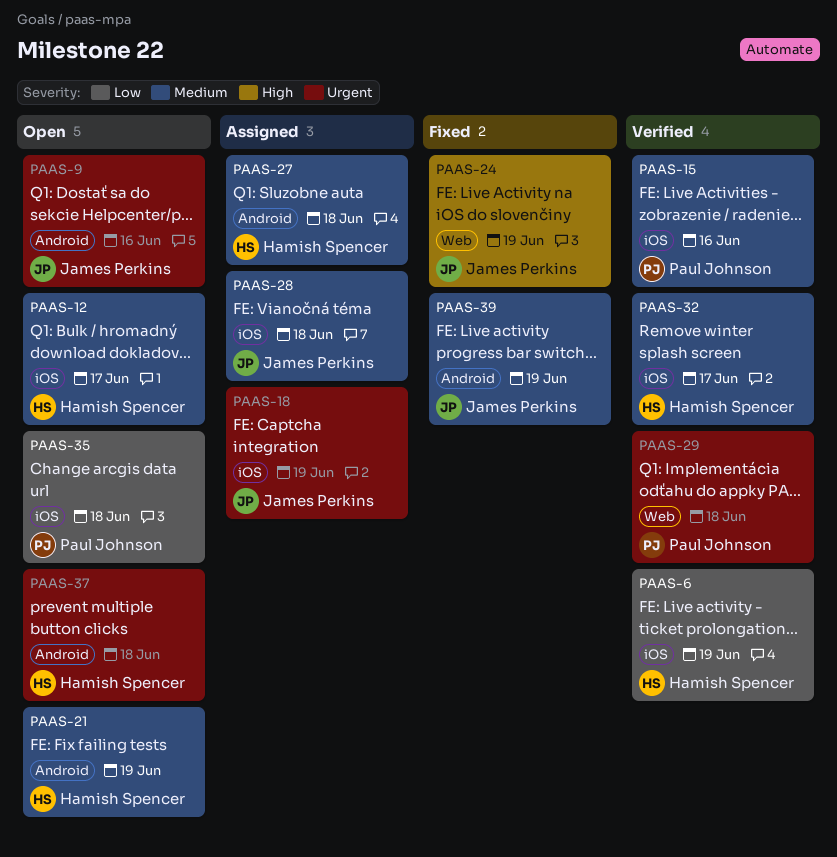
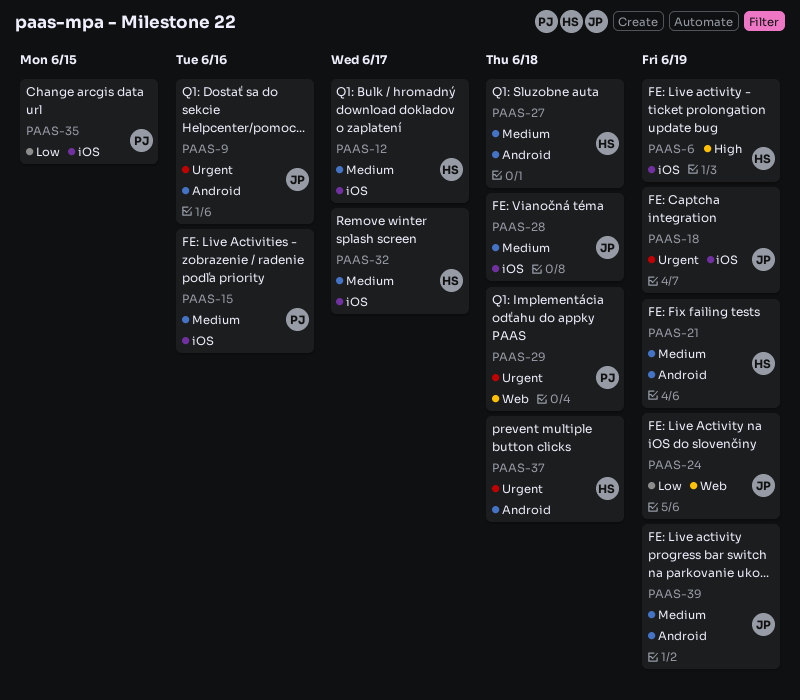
PAAS-6, priority: Low -> High
PAAS-24, priority: High -> Low
PAAS-35, due: Jun 18 -> Jun 15

